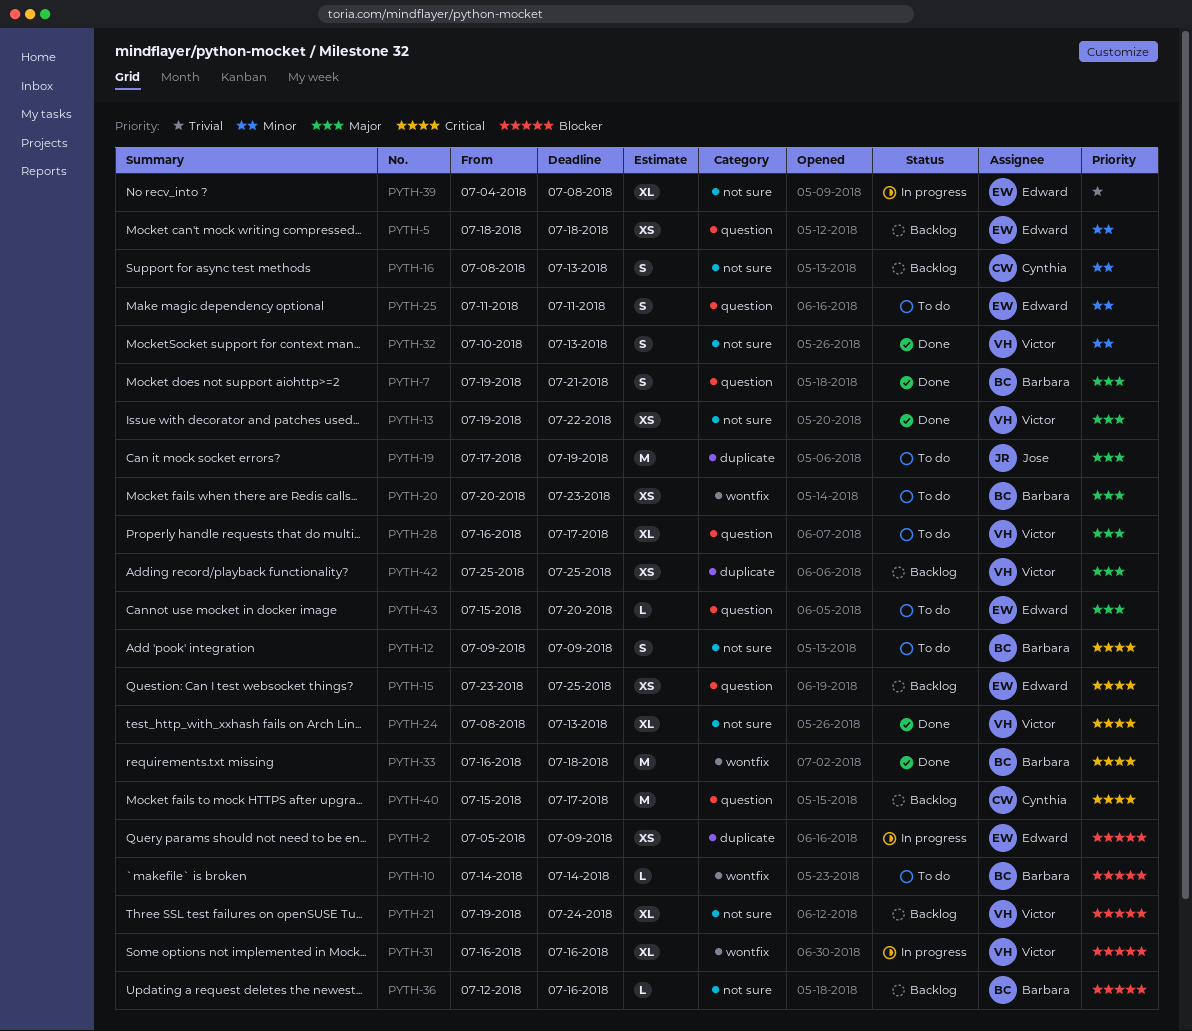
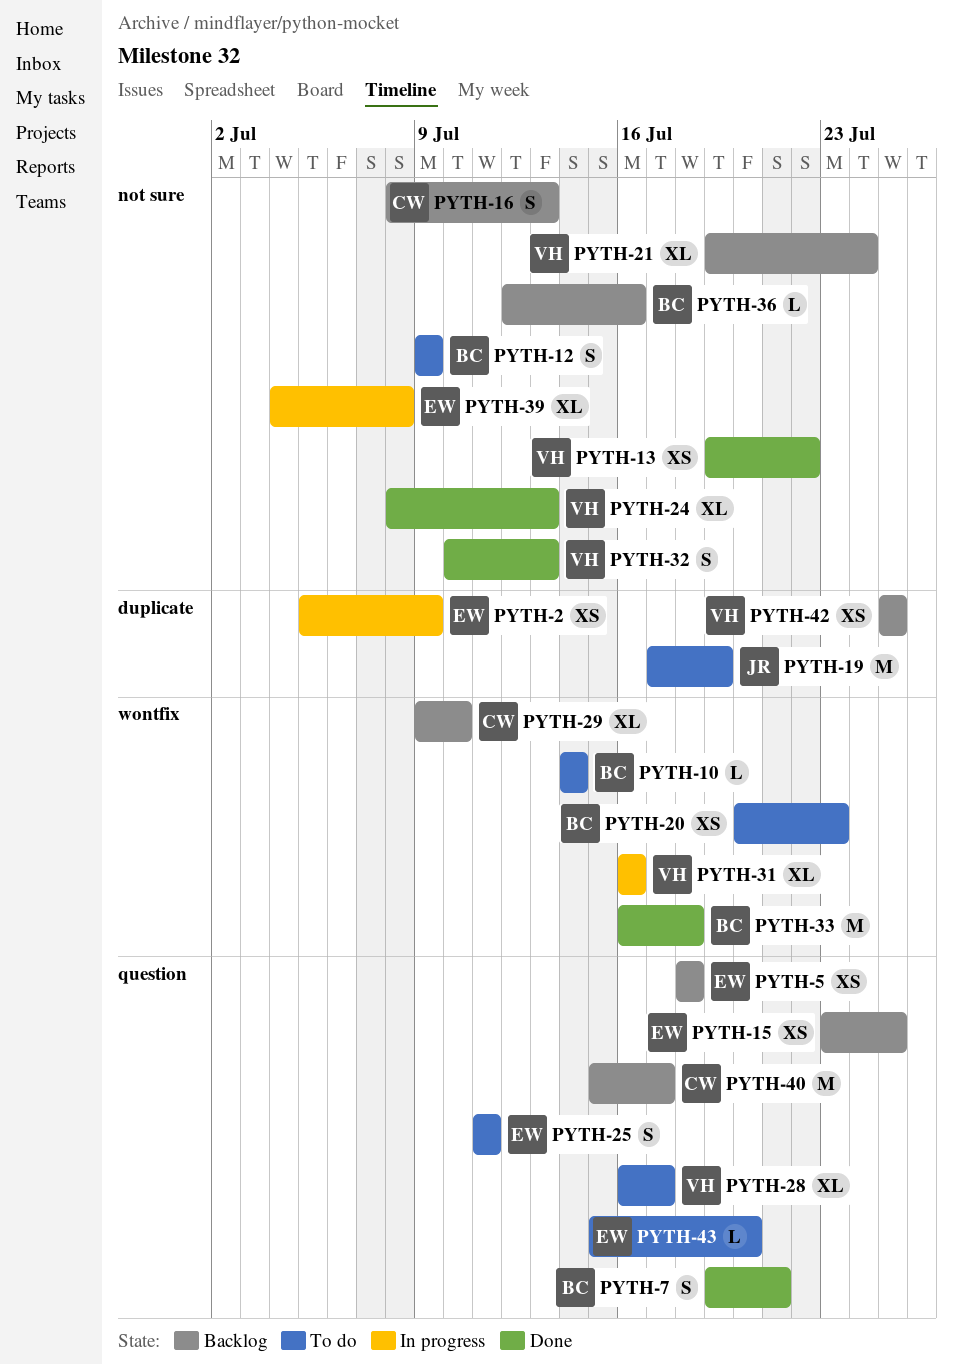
PYTH-29: none -> present

